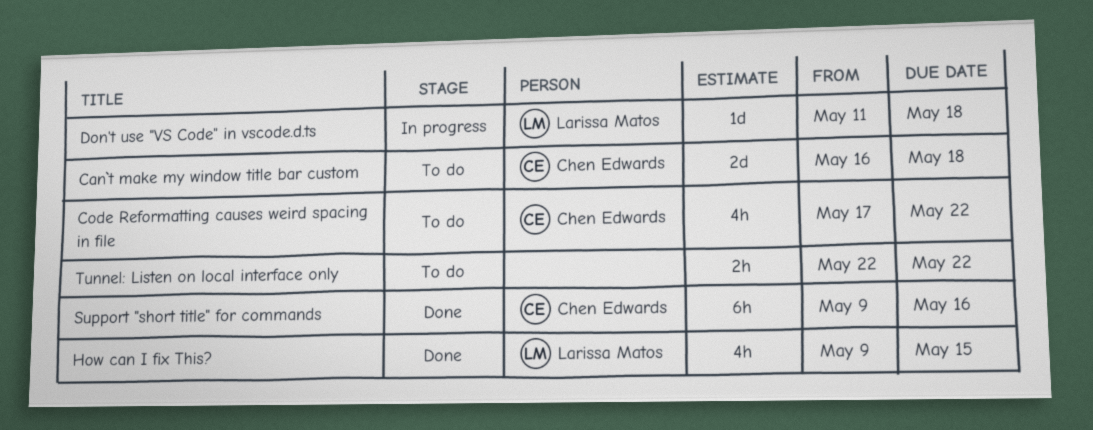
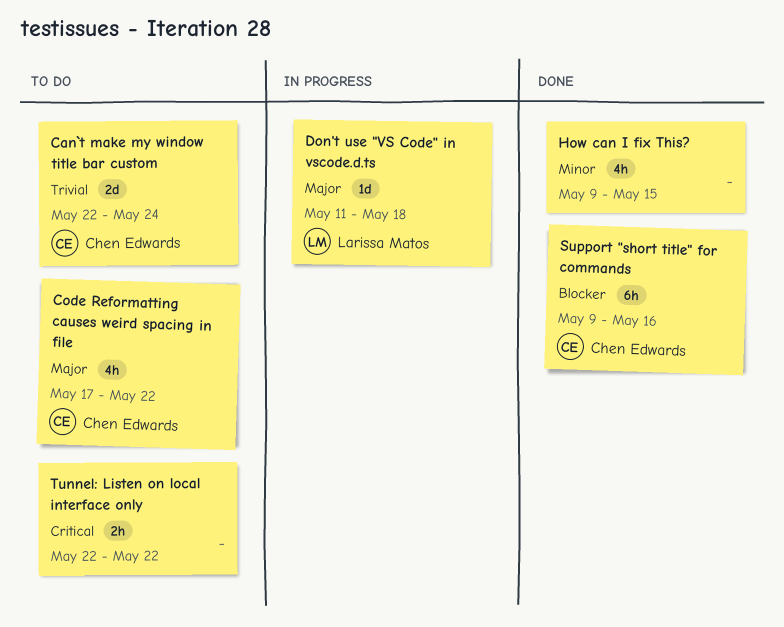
Can`t make my window title bar custom, start: May 16 -> May 22
Can`t make my window title bar custom, due: May 18 -> May 24
How can I fix This?, owner: Larissa Matos -> none

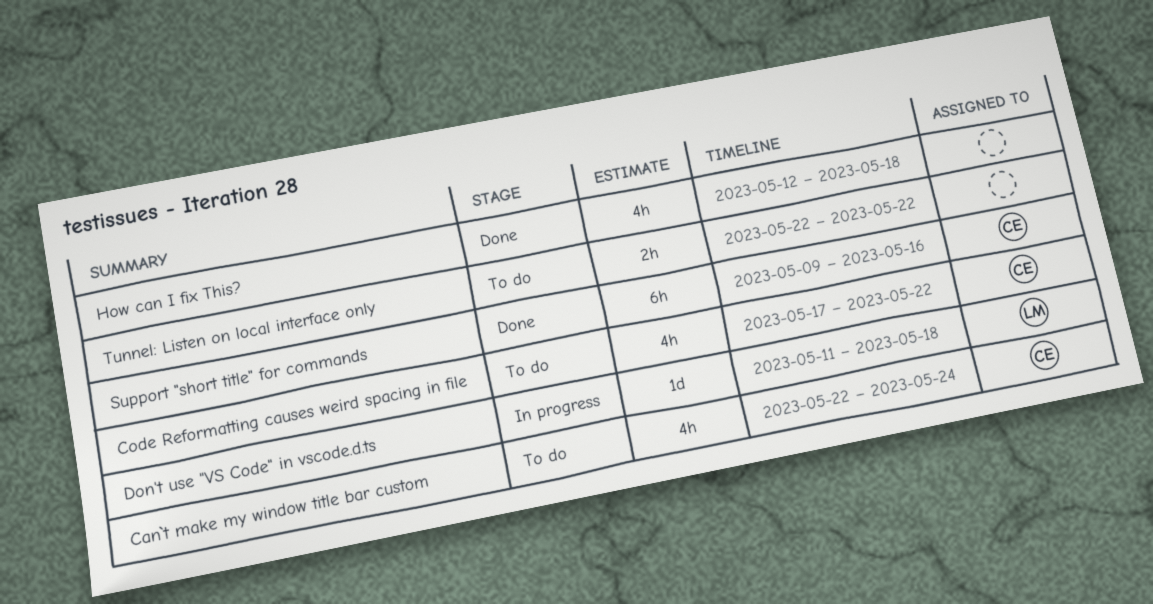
Can`t make my window title bar custom, estimate: 2d -> 4h
How can I fix This?, start: May 9 -> May 12
How can I fix This?, due: May 15 -> May 18

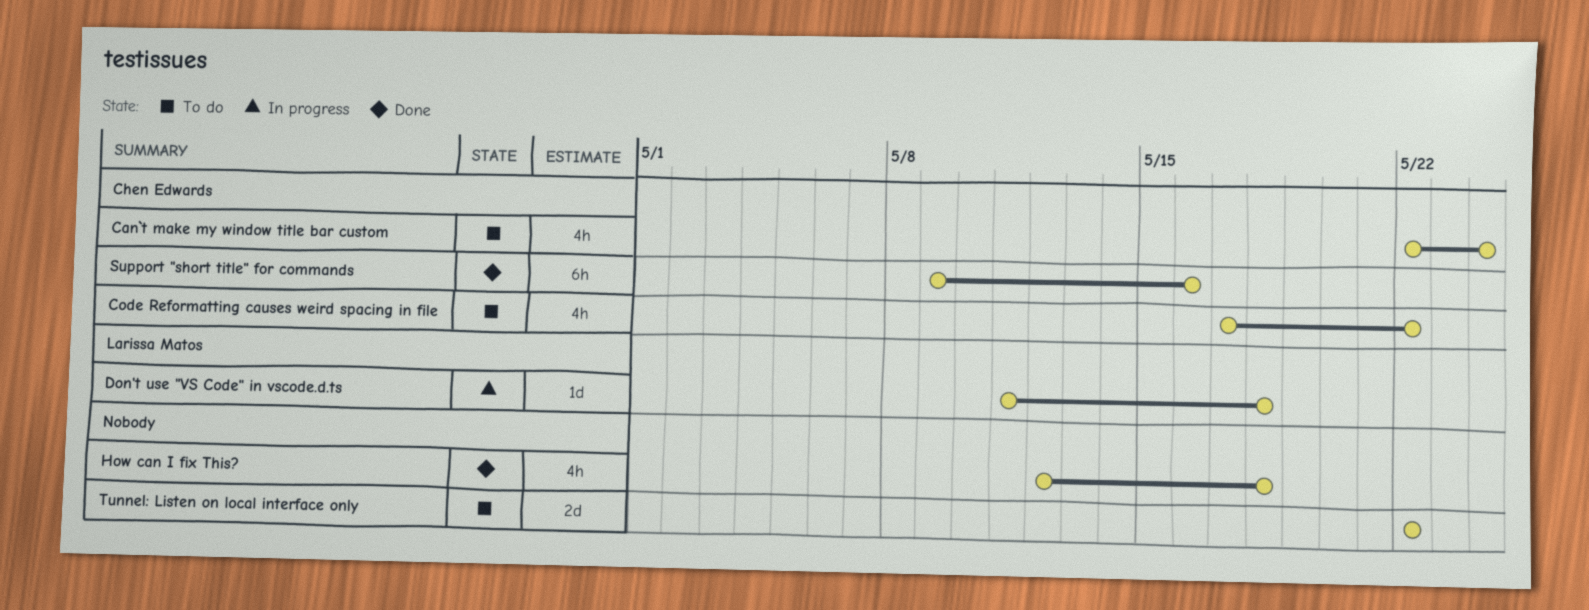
Tunnel: Listen on local interface only, estimate: 2h -> 2d

